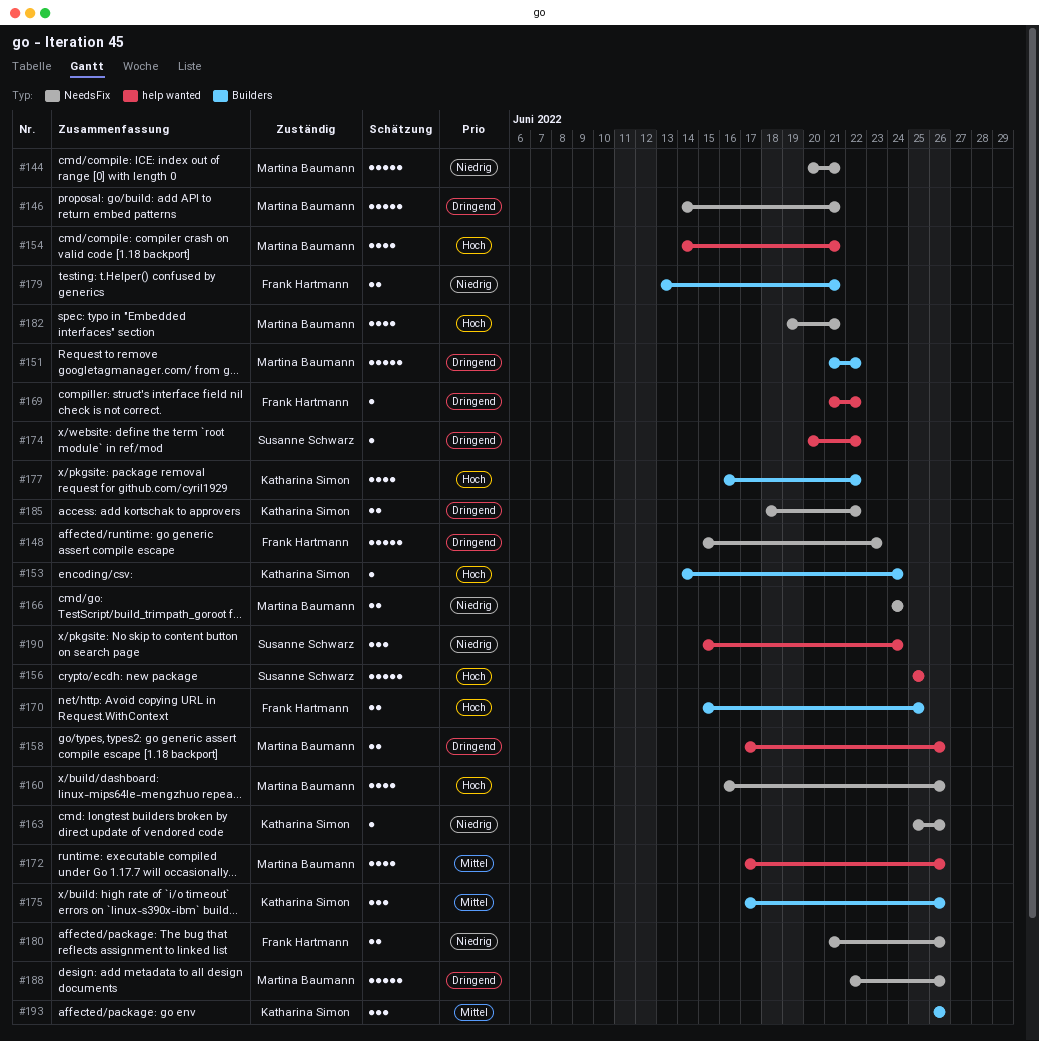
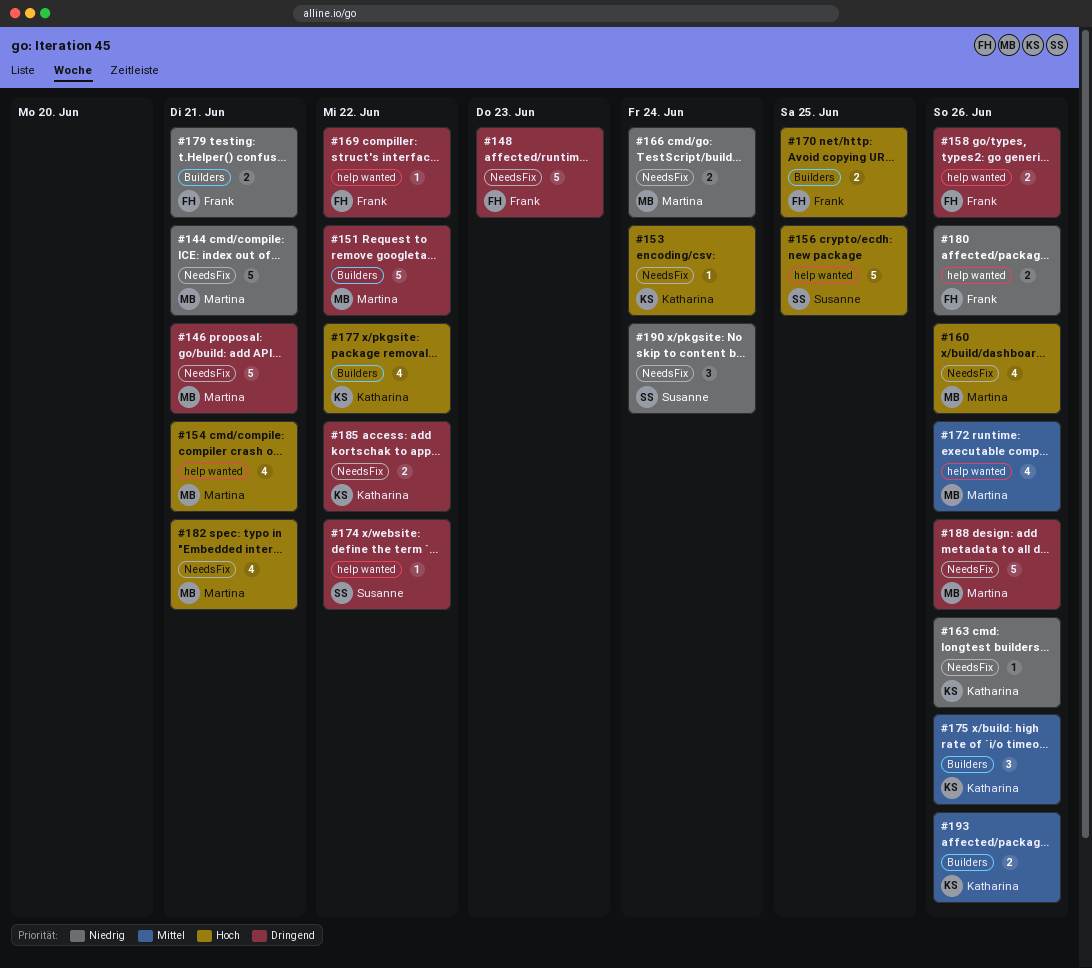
#153, label: Builders -> NeedsFix
#158, owner: Martina Baumann -> Frank Hartmann
#180, label: NeedsFix -> help wanted
#190, label: help wanted -> NeedsFix
#193, estimate: 3 -> 2

